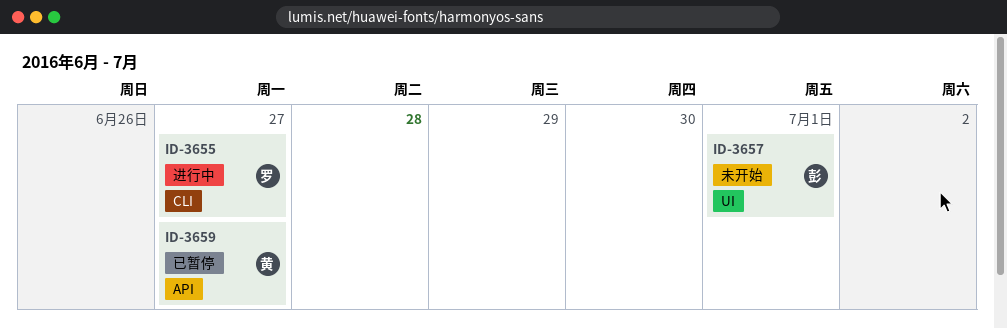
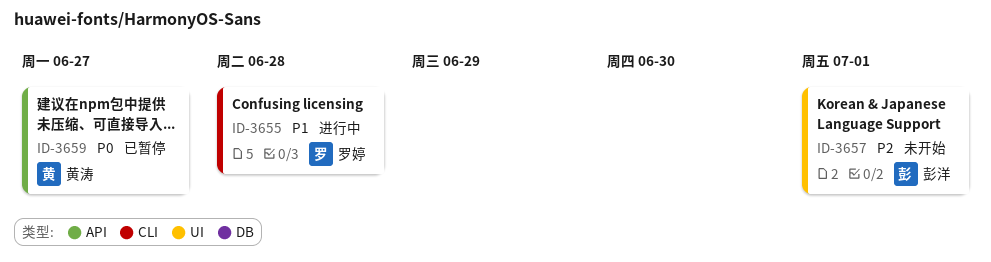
ID-3655, due: Jun 27 -> Jun 28

